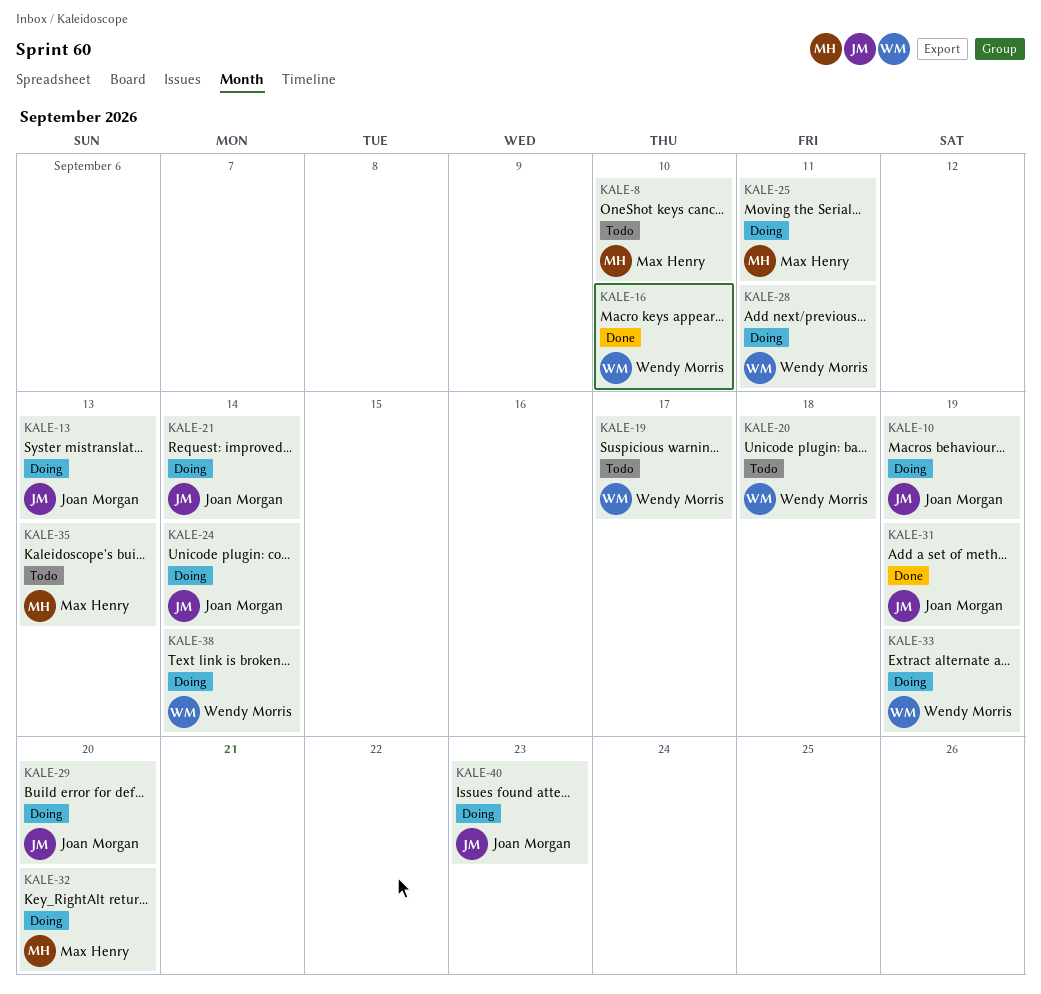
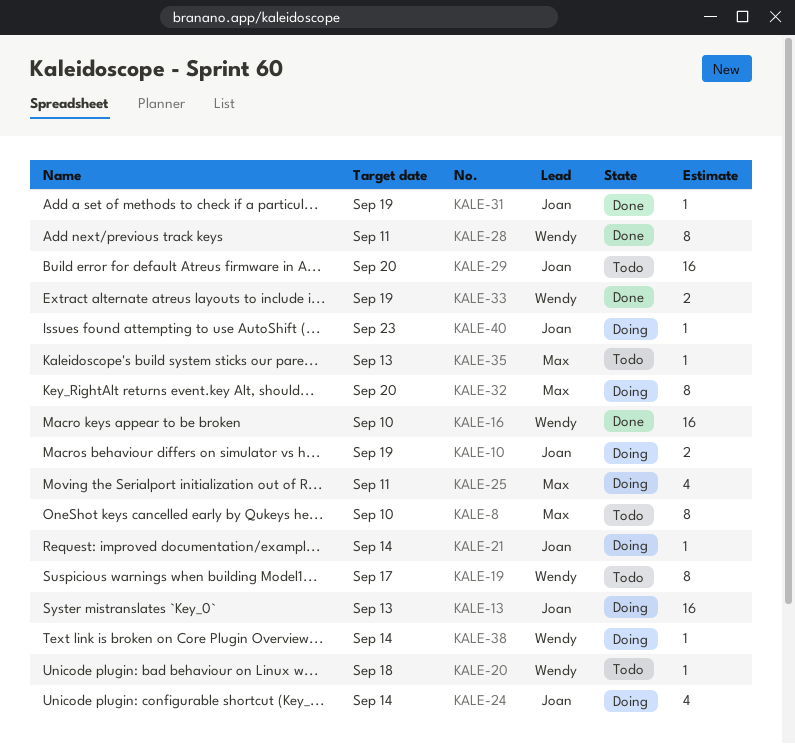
KALE-28, status: Doing -> Done
KALE-29, status: Doing -> Todo
KALE-33, status: Doing -> Done

